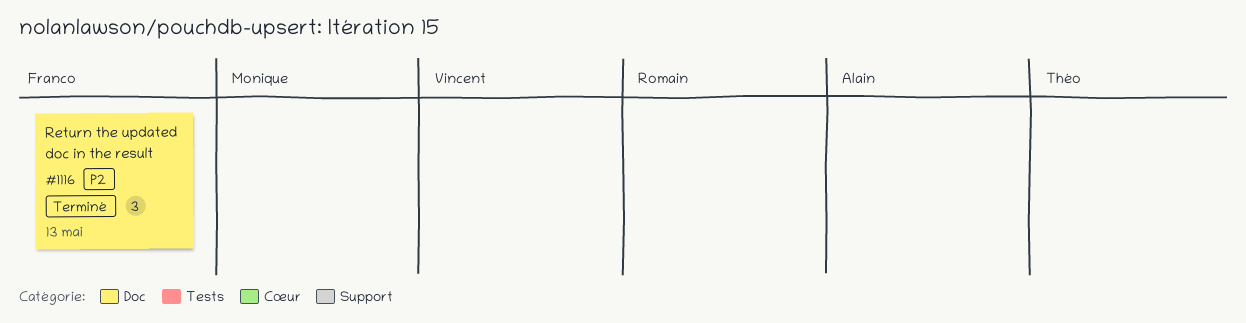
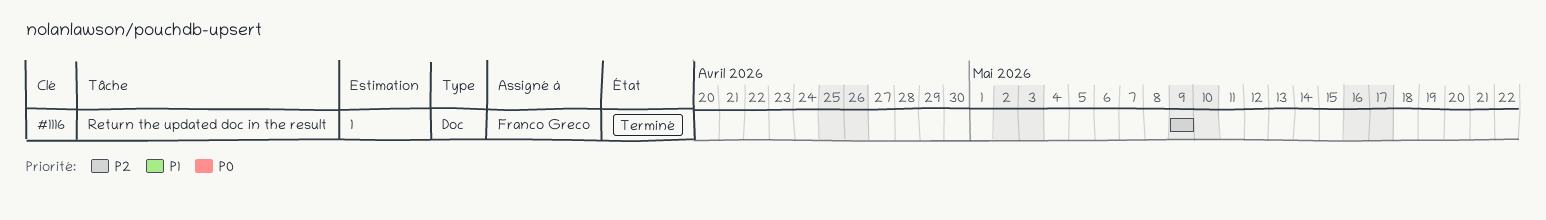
#1116, estimate: 3 -> 1
#1116, due: May 13 -> May 9

